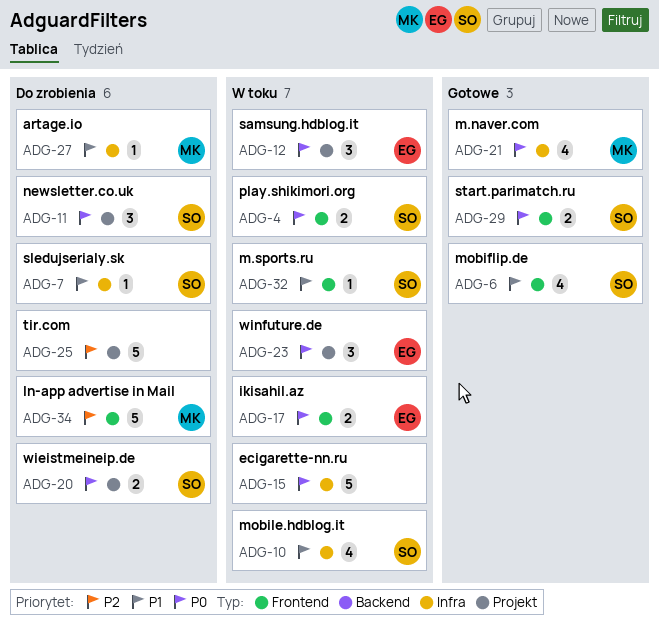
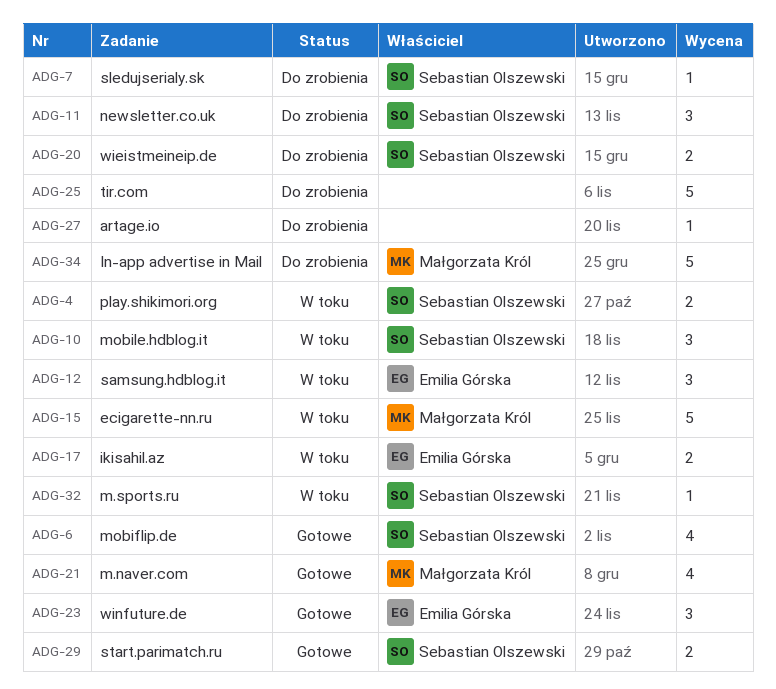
ADG-10, estimate: 4 -> 3
ADG-15, owner: none -> Małgorzata Król
ADG-23, status: W toku -> Gotowe
ADG-27, owner: Małgorzata Król -> none

